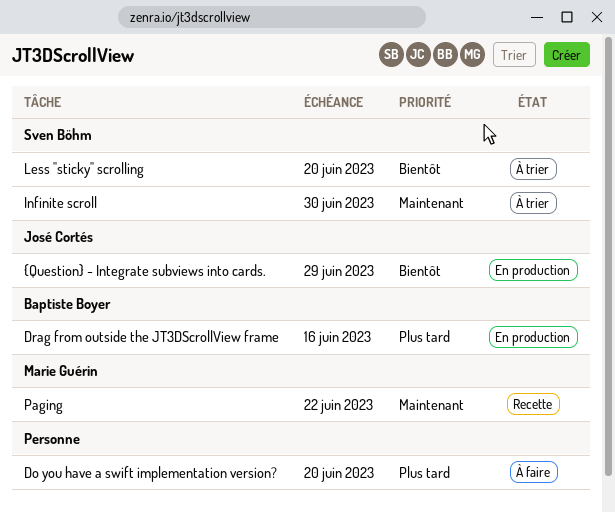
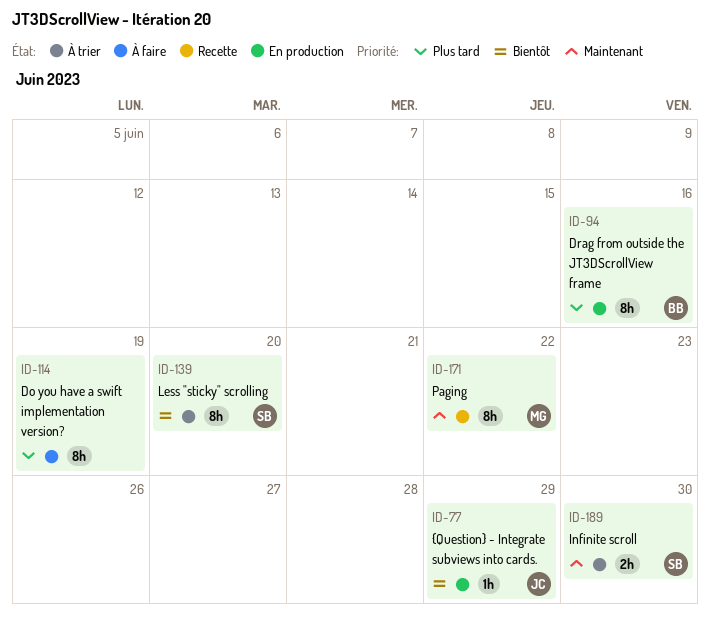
Do you have a swift implementation version?, due: Jun 20 -> Jun 19

